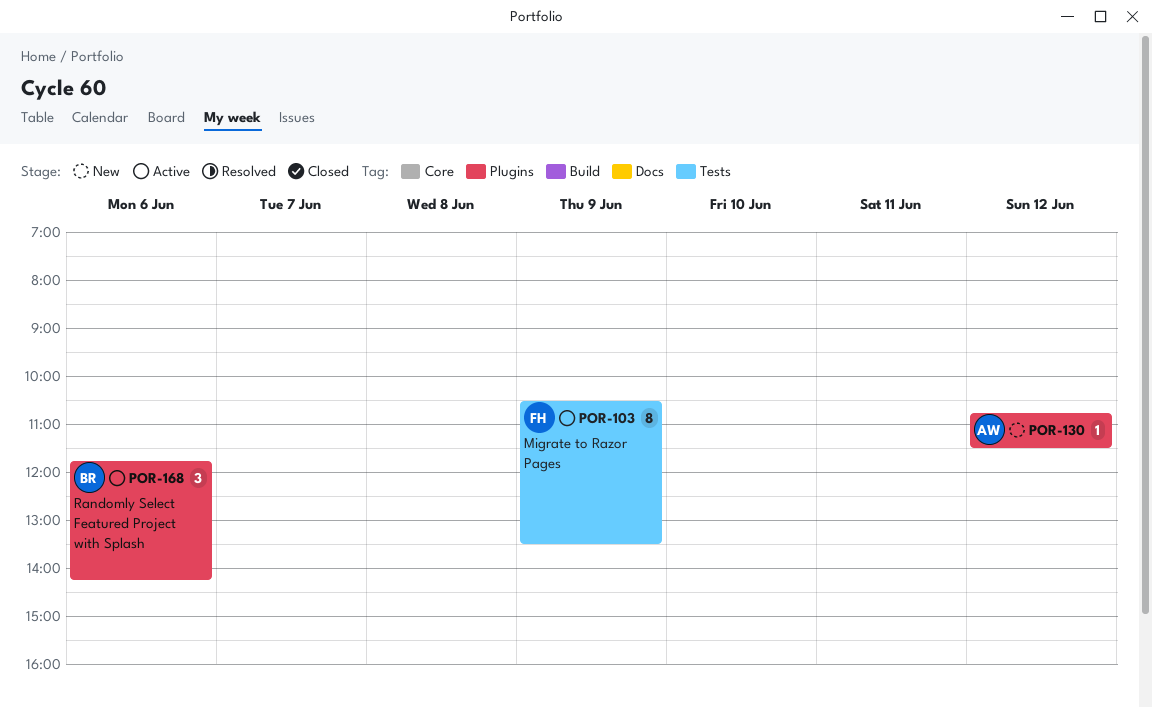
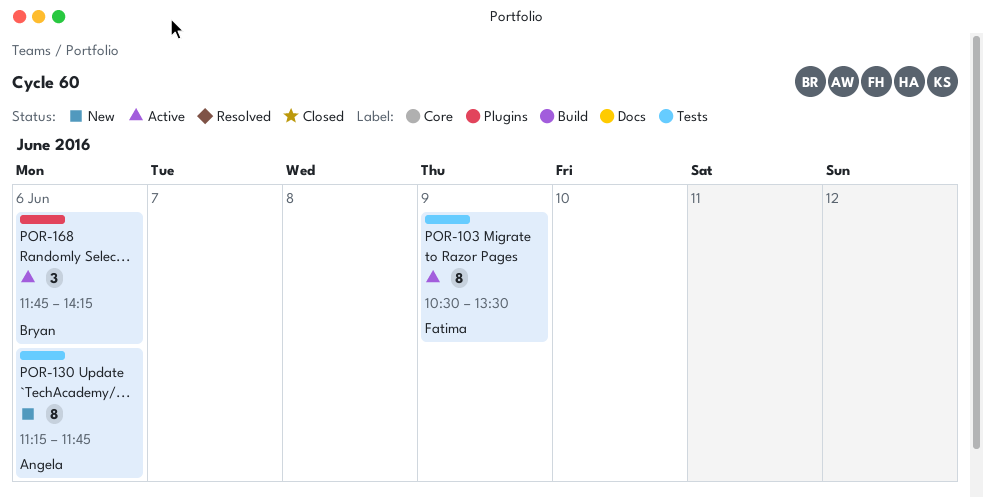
POR-130, label: Plugins -> Tests
POR-130, estimate: 1 -> 8
POR-130, day: Jun 12 -> Jun 6
POR-130, begins: 10:45 -> 11:15
POR-130, ends: 11:30 -> 11:45

